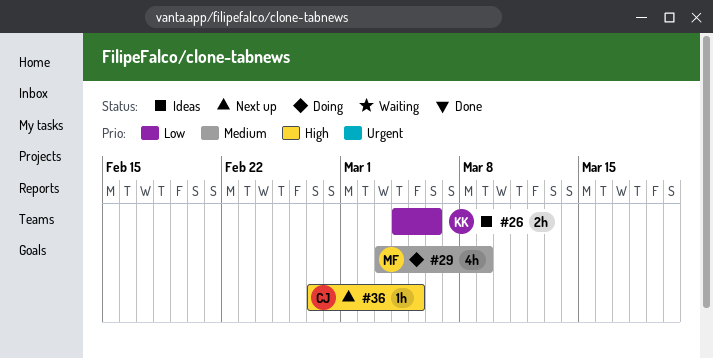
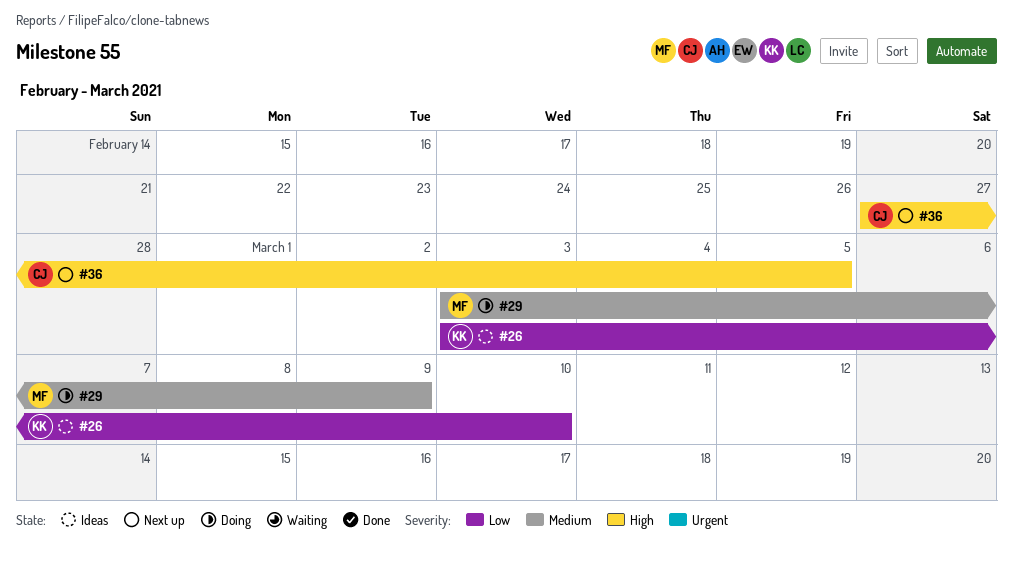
#26, start: Mar 4 -> Mar 3
#26, due: Mar 6 -> Mar 10

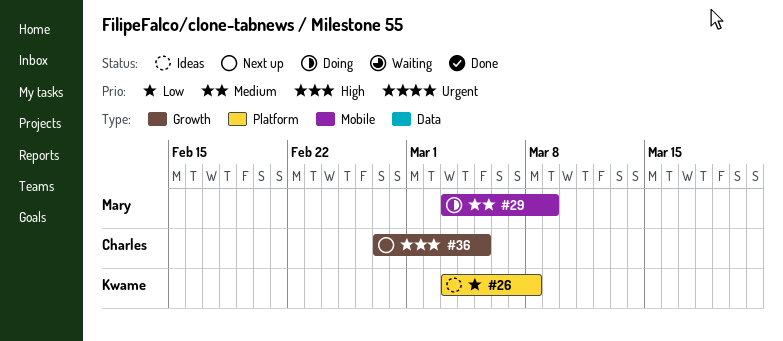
#26, due: Mar 10 -> Mar 8

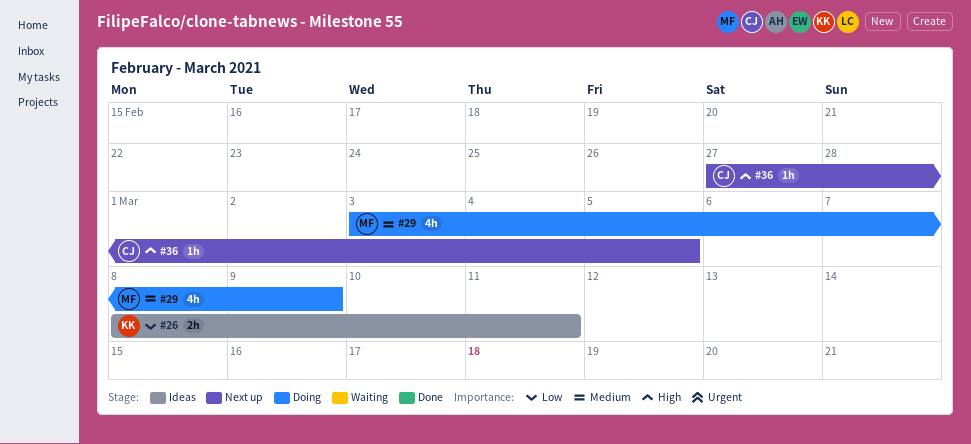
#26, start: Mar 3 -> Mar 8
#26, due: Mar 8 -> Mar 11

